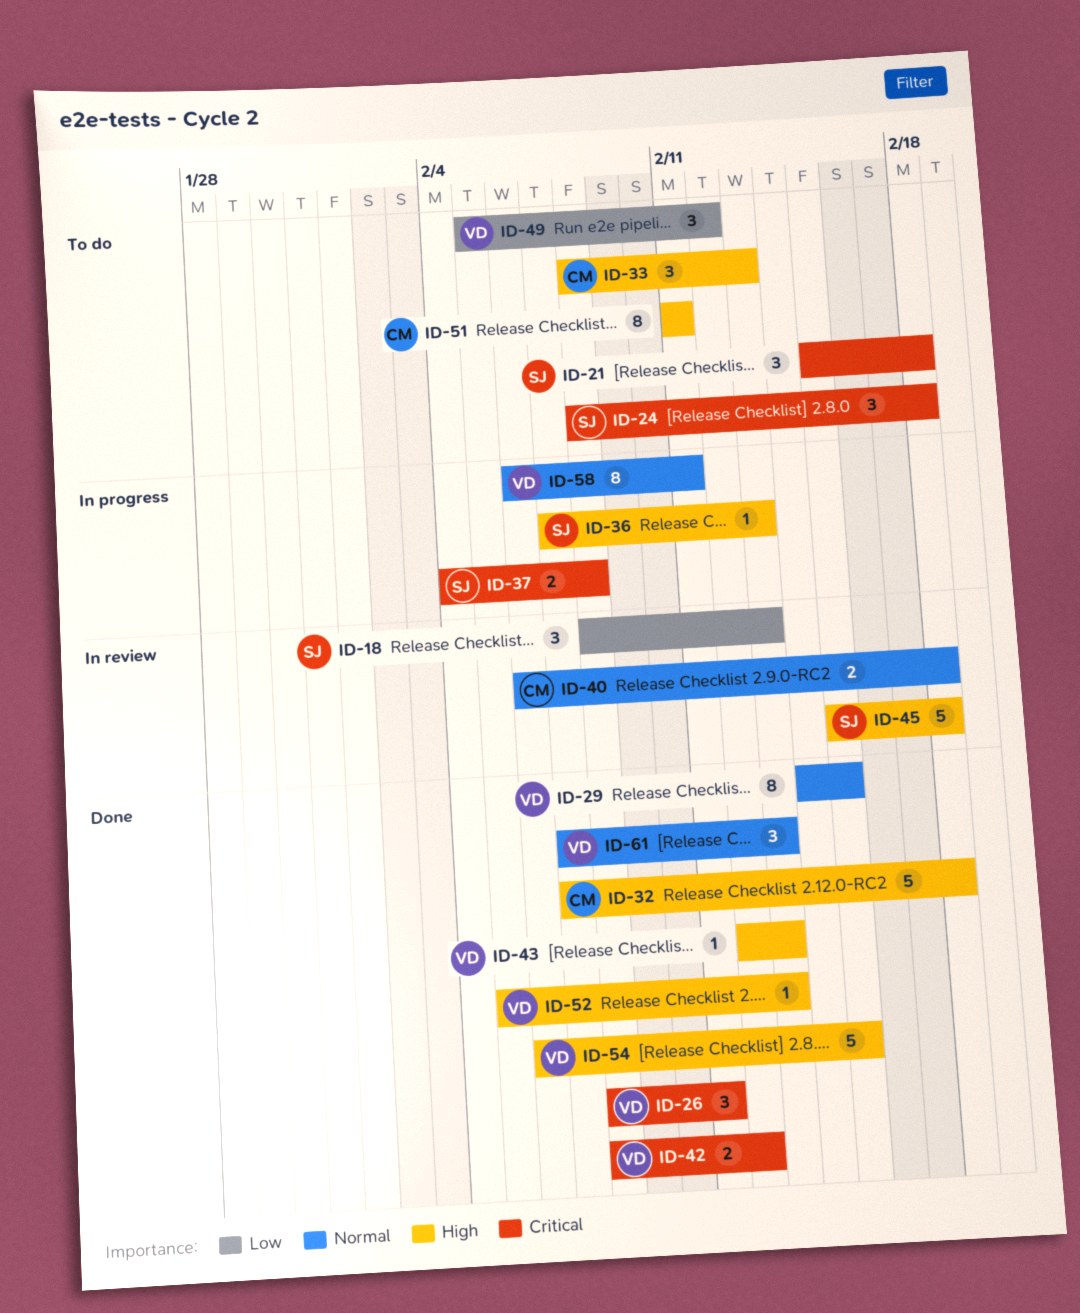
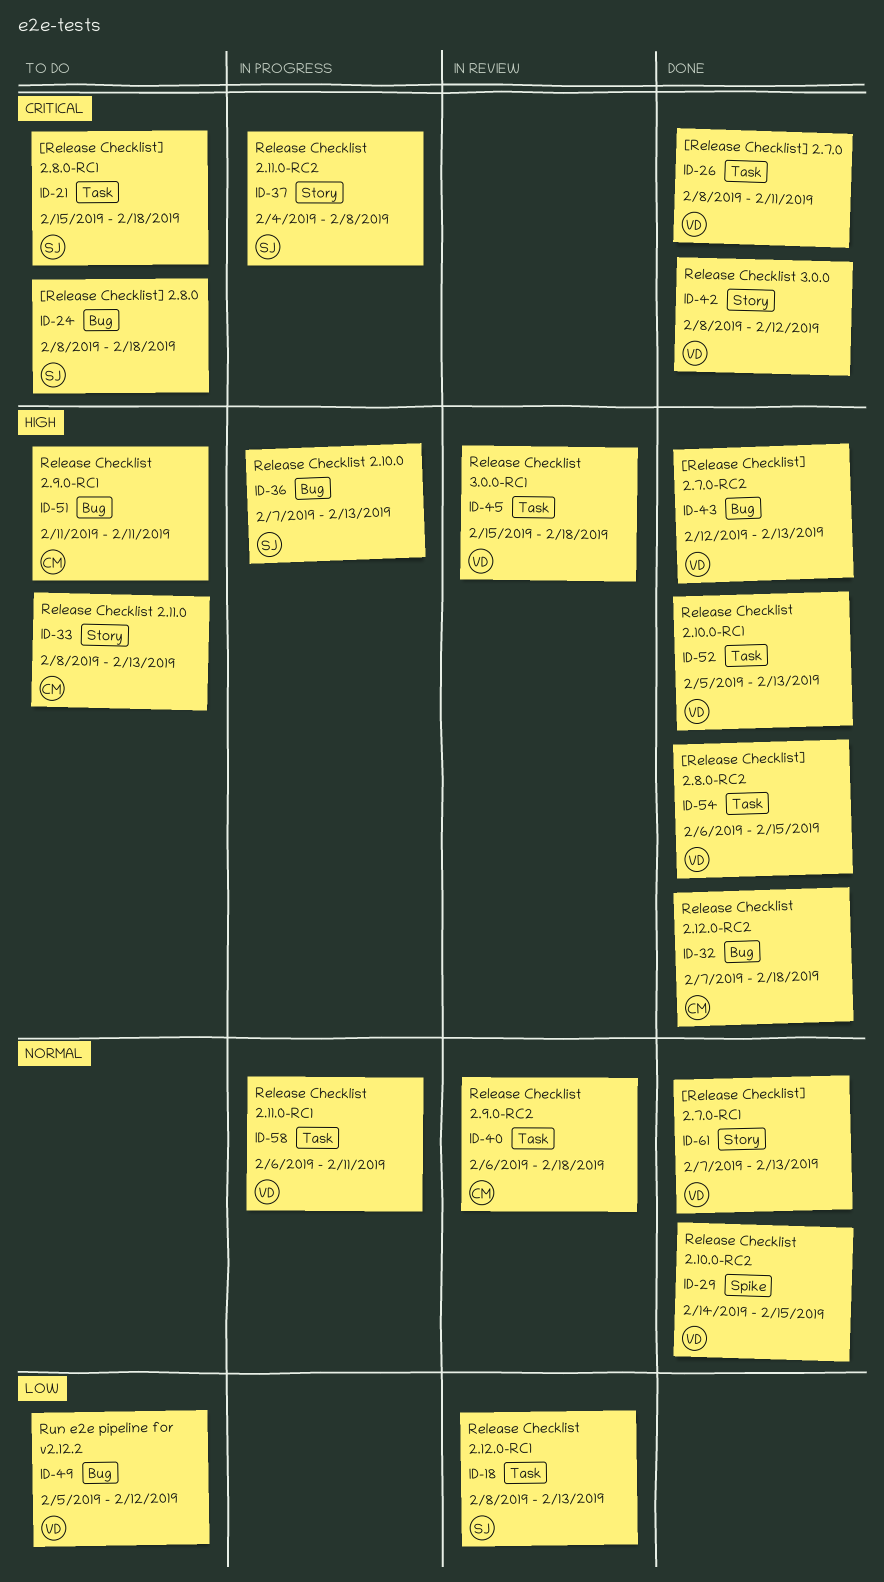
ID-45, owner: SJ -> VD

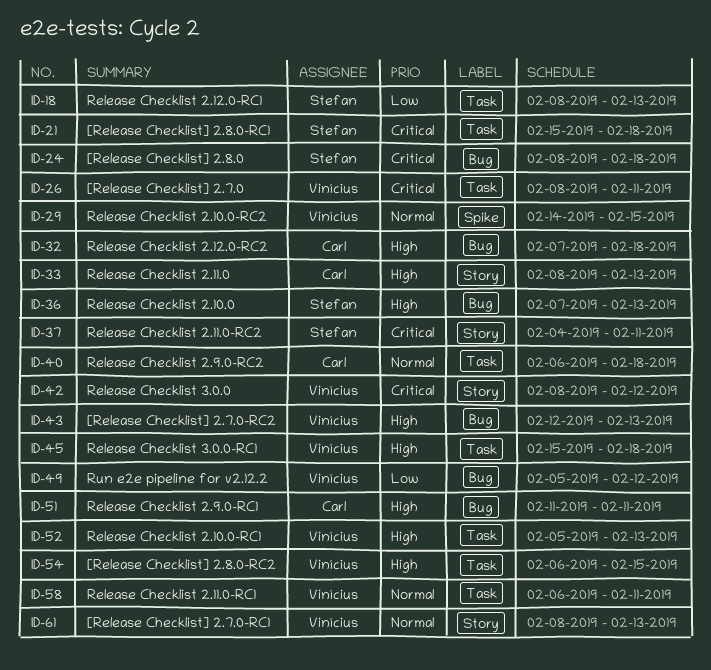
ID-37, due: Feb 8 -> Feb 11
ID-61, start: Feb 7 -> Feb 8

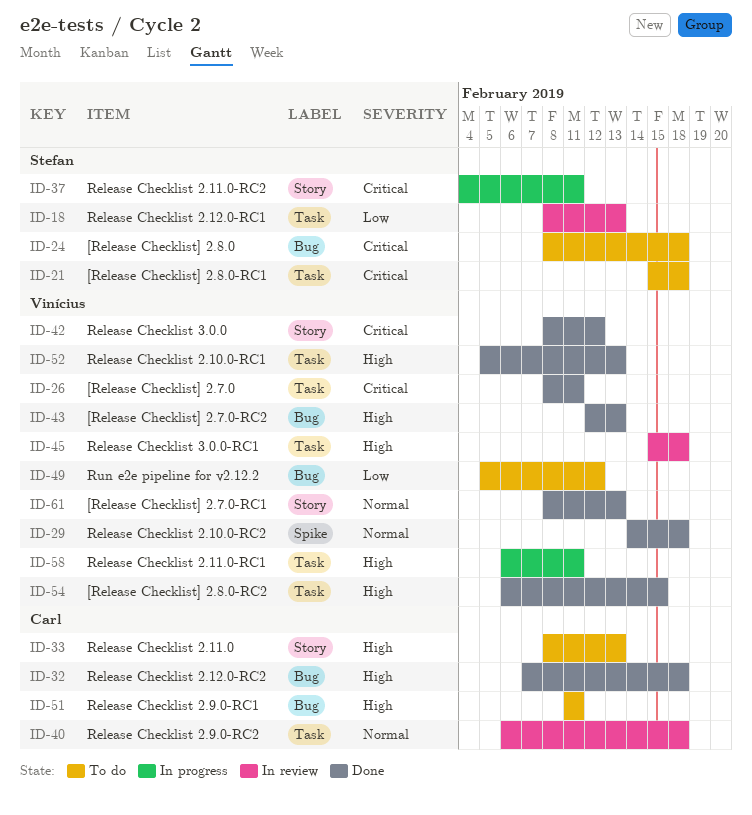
ID-29, due: Feb 15 -> Feb 18
ID-36: present -> none
ID-58, priority: Normal -> High

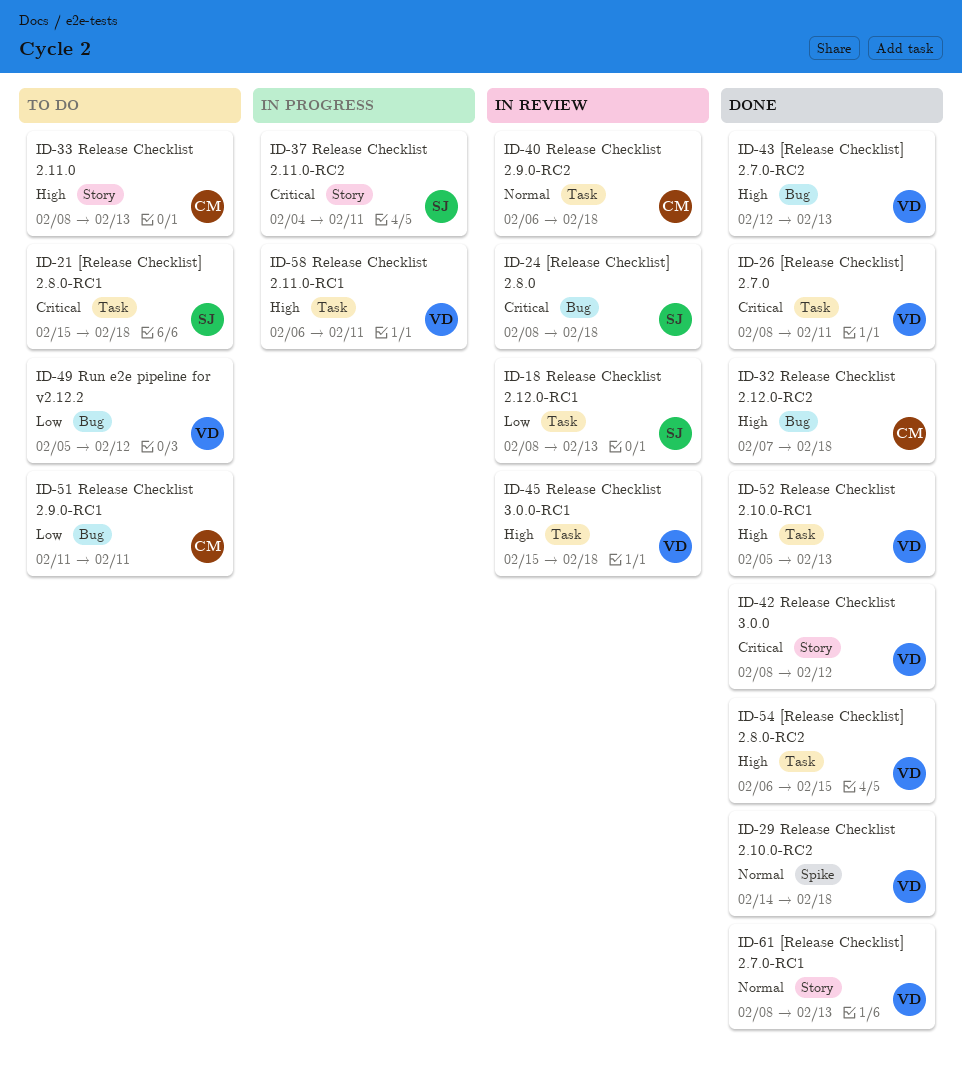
ID-24, status: To do -> In review
ID-51, priority: High -> Low

